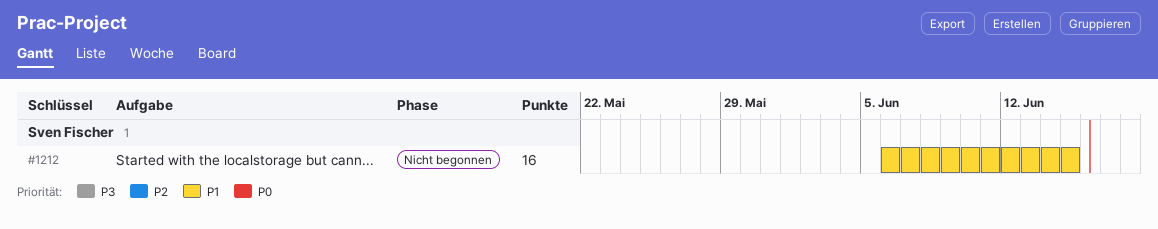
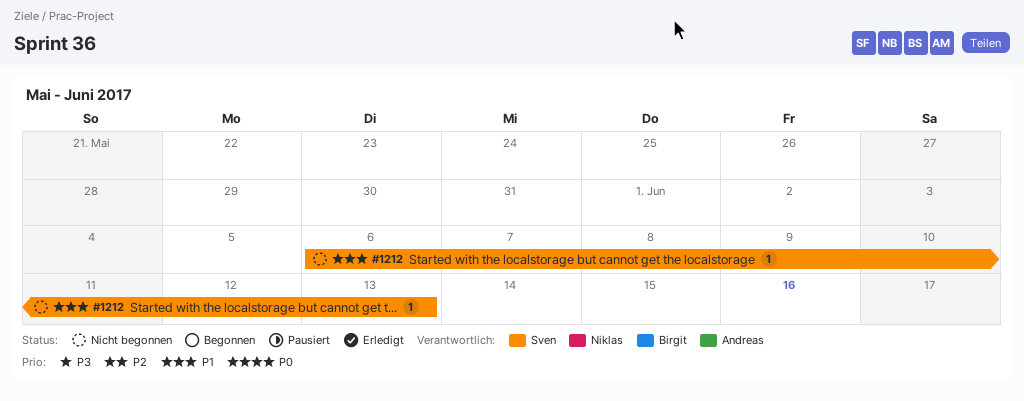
#1212, estimate: 16 -> 1
#1212, due: Jun 15 -> Jun 13

